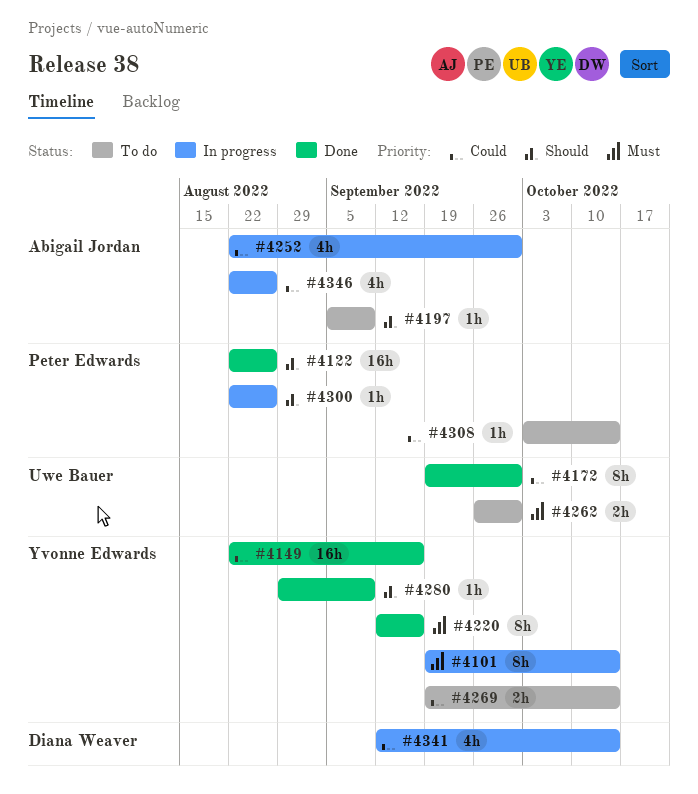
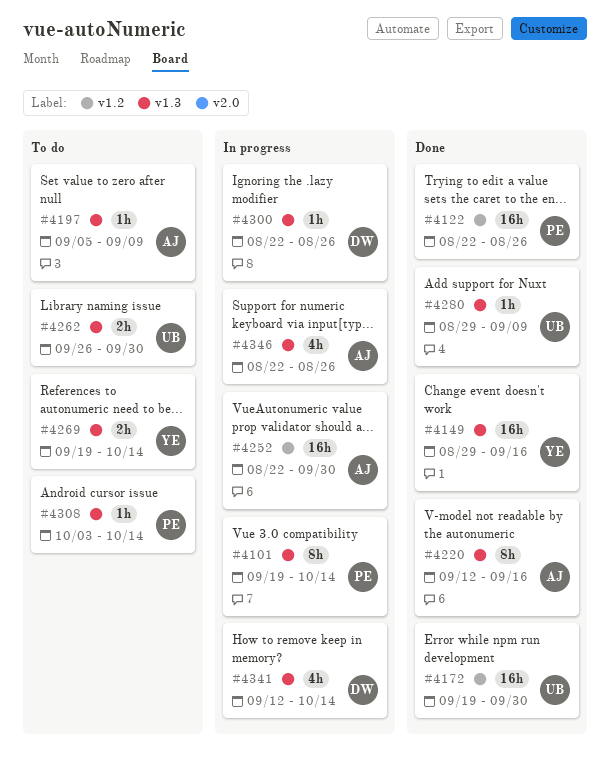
#4101, owner: Yvonne Edwards -> Peter Edwards
#4149, start: Aug 22 -> Aug 29
#4172, estimate: 8h -> 16h
#4220, owner: Yvonne Edwards -> Abigail Jordan
#4252, estimate: 4h -> 16h
#4280, owner: Yvonne Edwards -> Uwe Bauer
#4300, owner: Peter Edwards -> Diana Weaver

